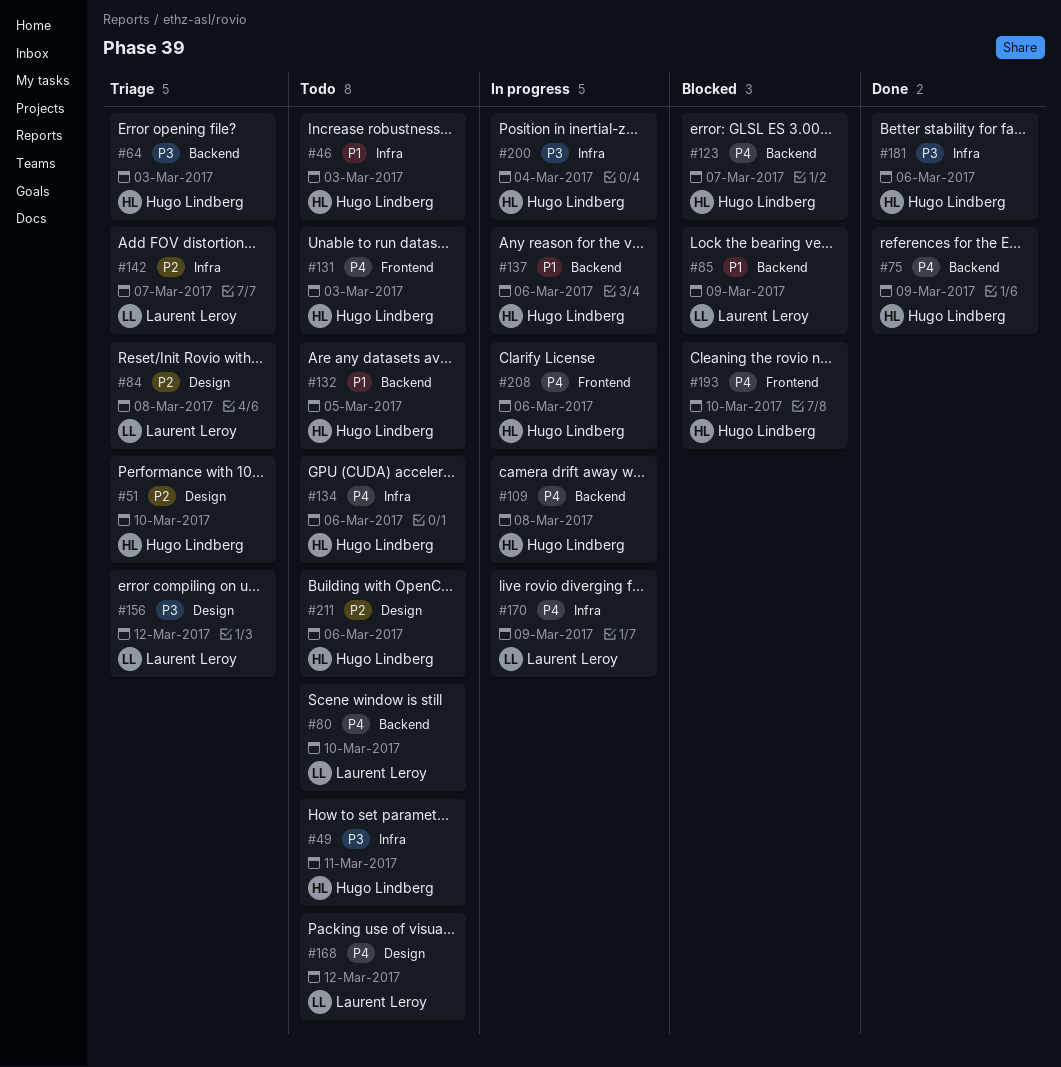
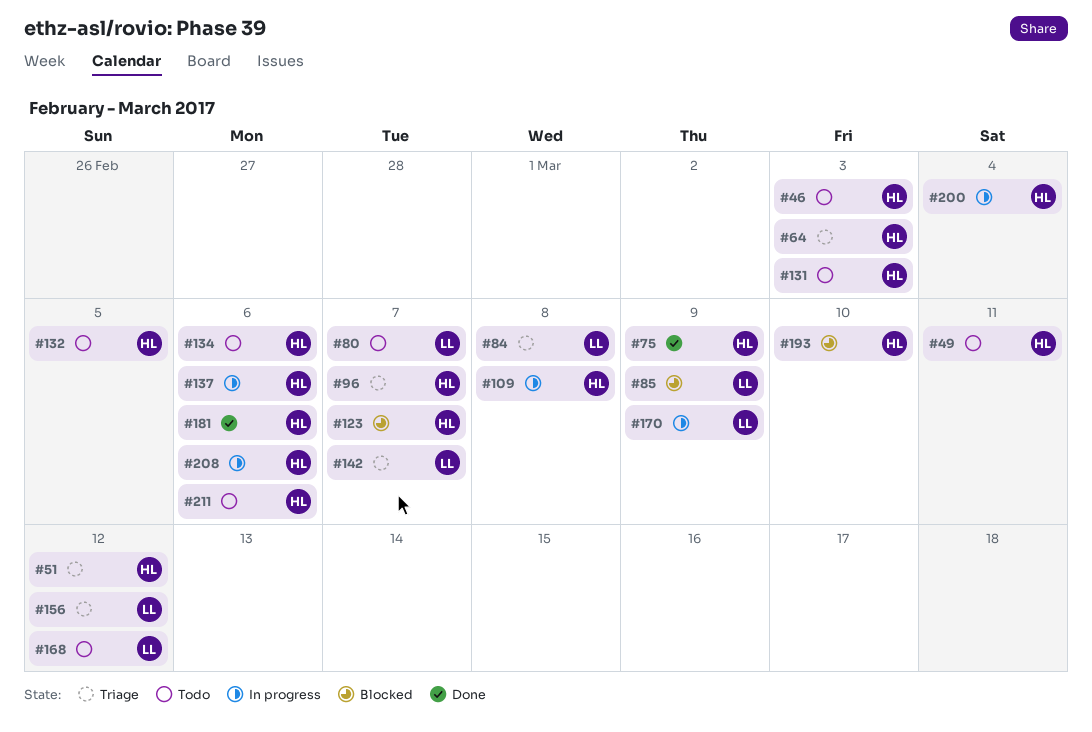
#51, due: Mar 10 -> Mar 12
#80, due: Mar 10 -> Mar 7
#96: none -> present

